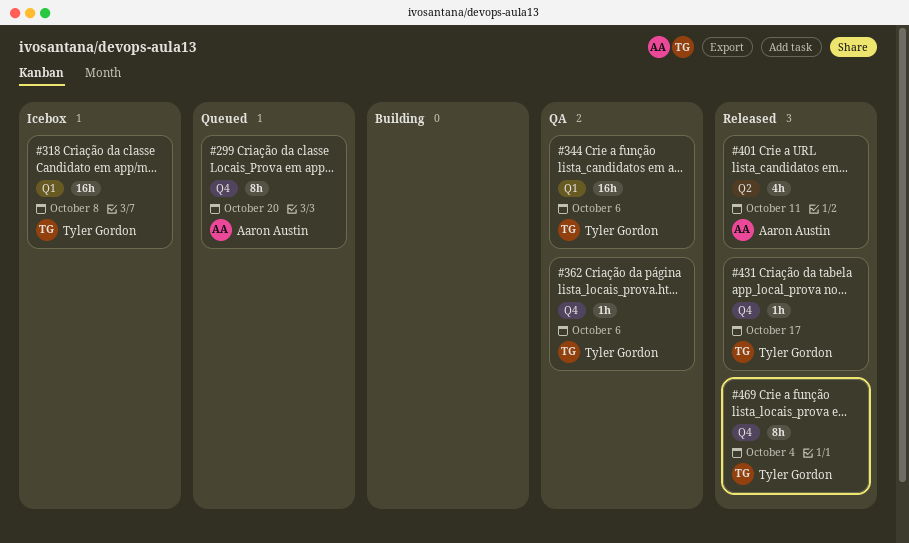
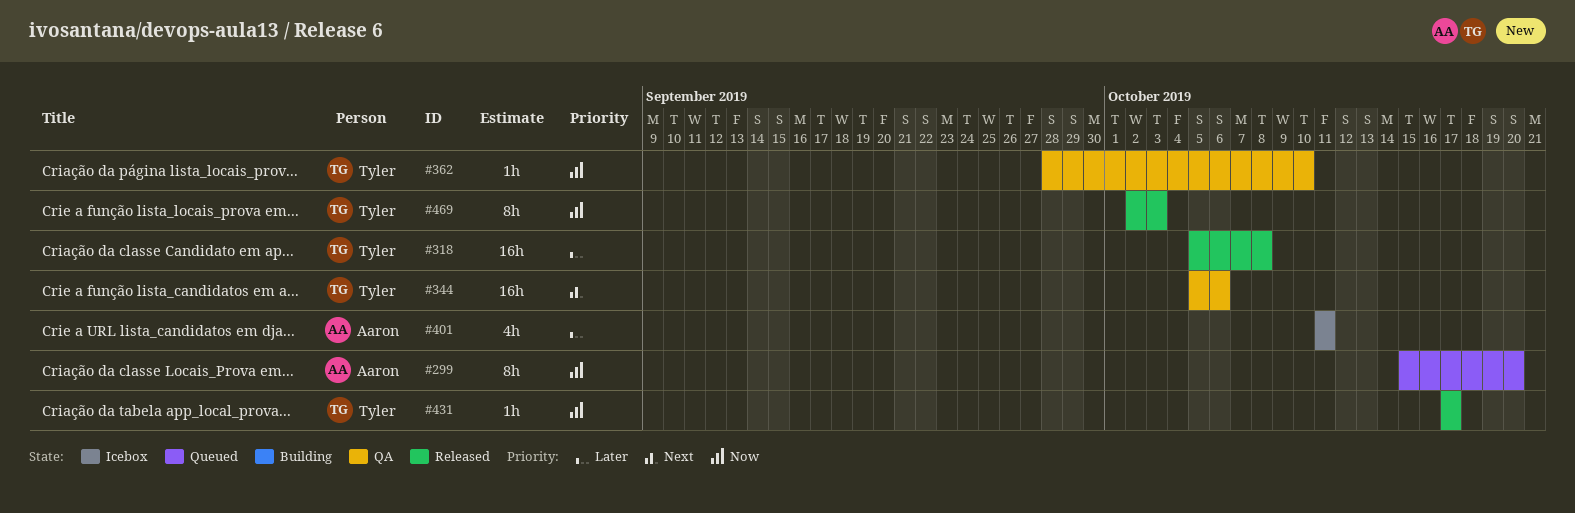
#318, status: Icebox -> Released
#362, due: Oct 6 -> Oct 10
#401, status: Released -> Icebox
#469, due: Oct 4 -> Oct 3

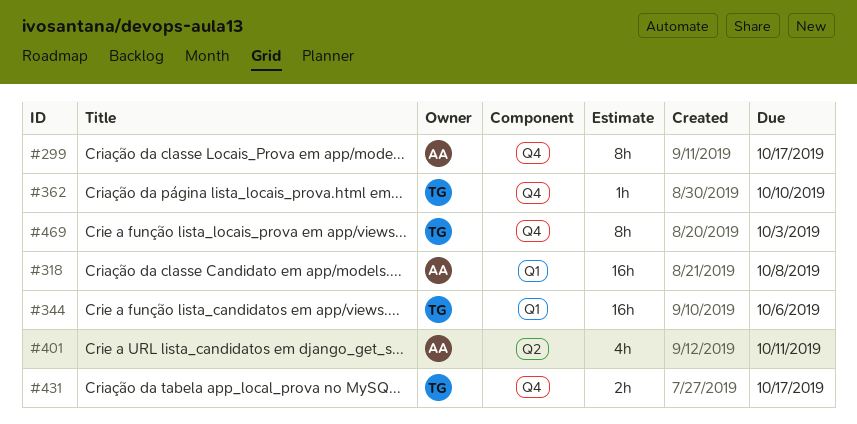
#299, due: Oct 20 -> Oct 17
#318, owner: Tyler -> Aaron
#431, estimate: 1h -> 2h

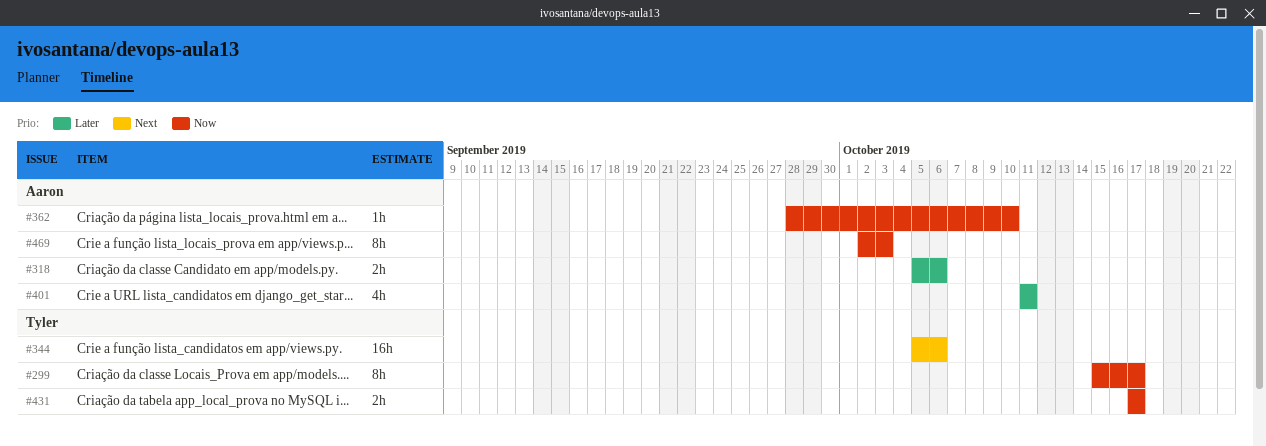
#299, owner: Aaron -> Tyler
#318, estimate: 16h -> 2h
#318, due: Oct 8 -> Oct 6
#362, owner: Tyler -> Aaron
#469, owner: Tyler -> Aaron

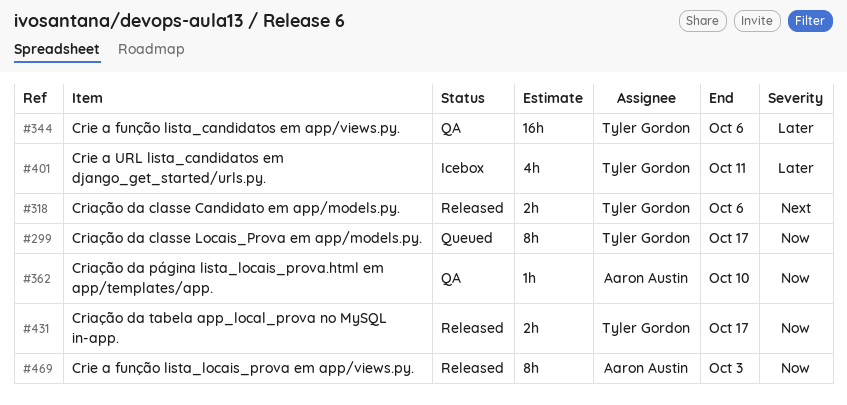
#318, owner: Aaron Austin -> Tyler Gordon
#318, priority: Later -> Next
#344, priority: Next -> Later
#401, owner: Aaron Austin -> Tyler Gordon

